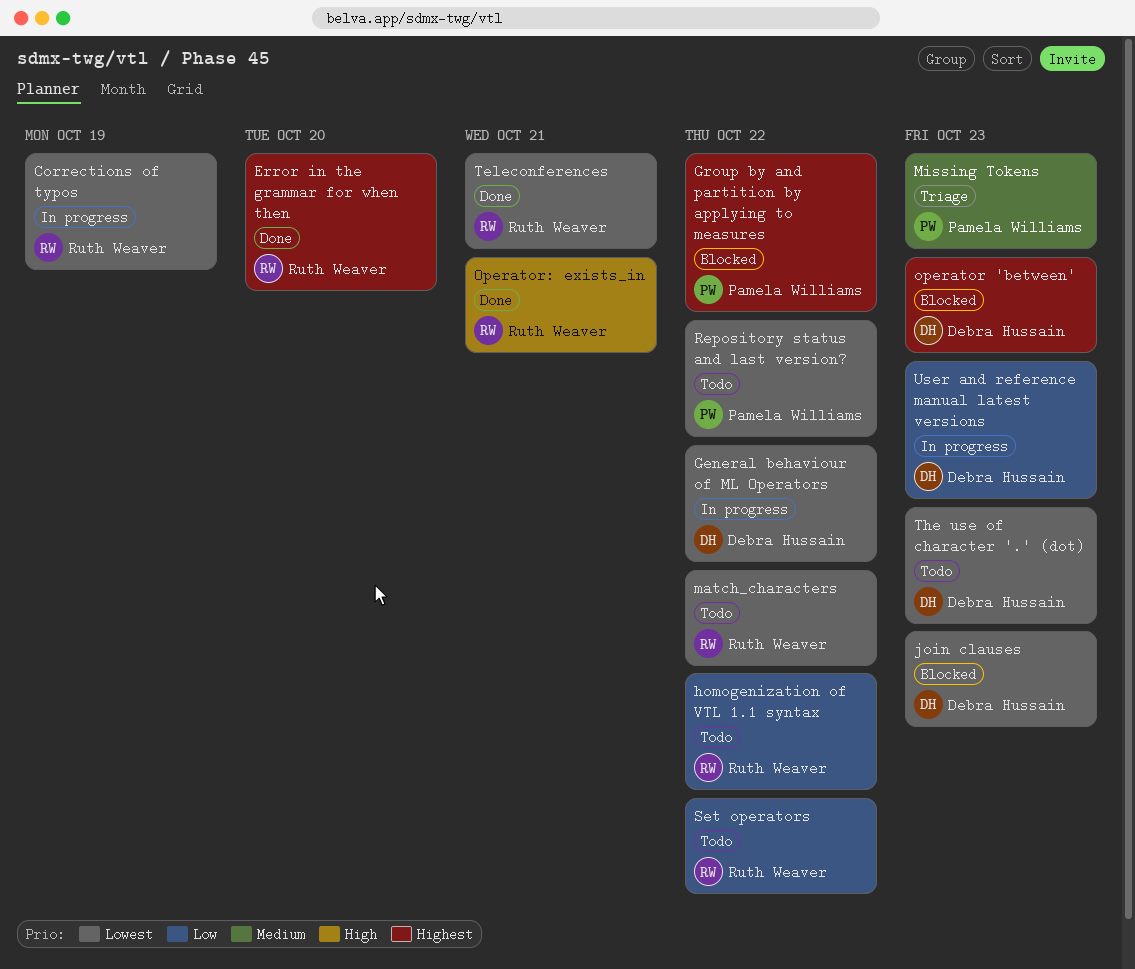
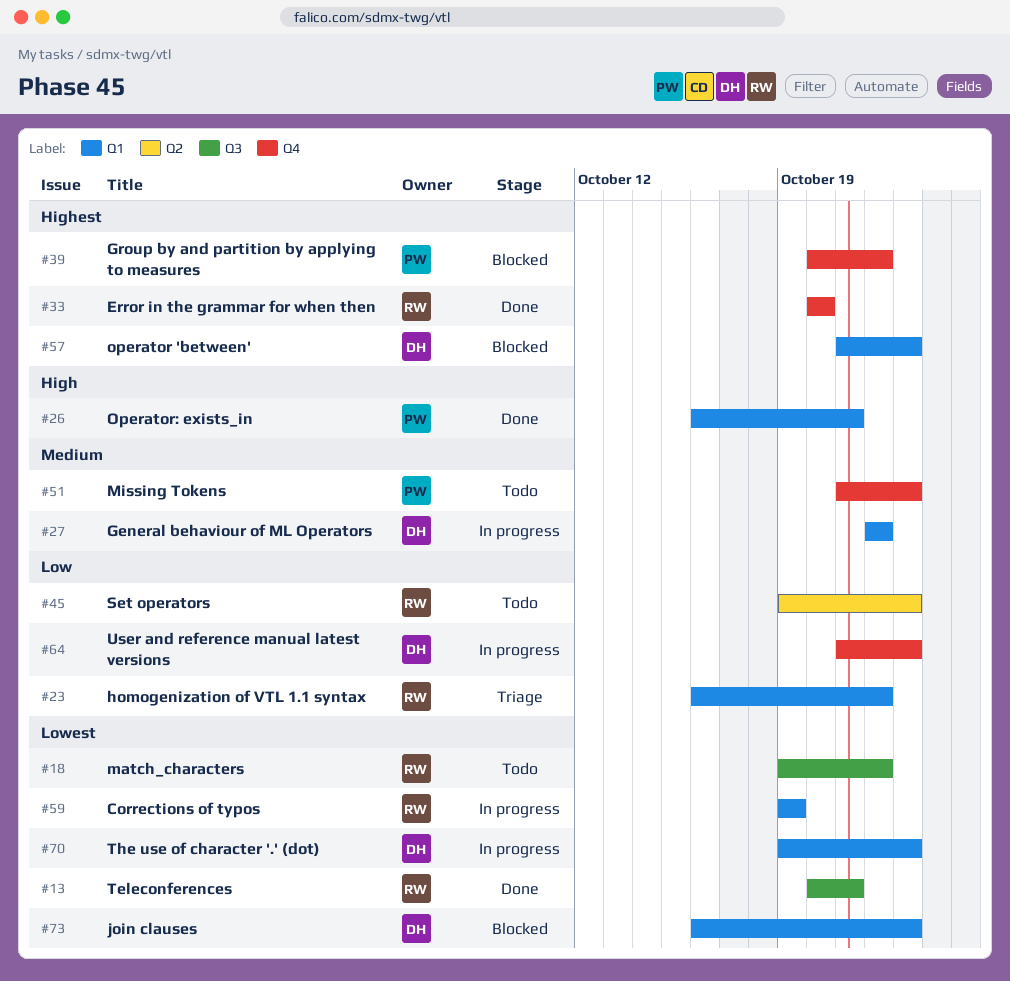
General behaviour of ML Operators, priority: Lowest -> Medium
homogenization of VTL 1.1 syntax, status: Todo -> Triage
Missing Tokens, status: Triage -> Todo
Operator: exists_in, owner: Ruth Weaver -> Pamela Williams
Repository status and last version?: present -> none
Set operators, due: Oct 22 -> Oct 23
The use of character '.' (dot), status: Todo -> In progress

